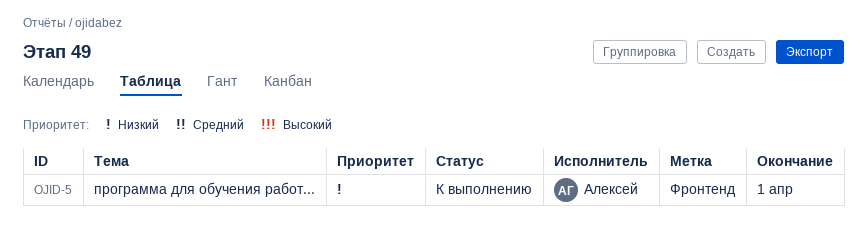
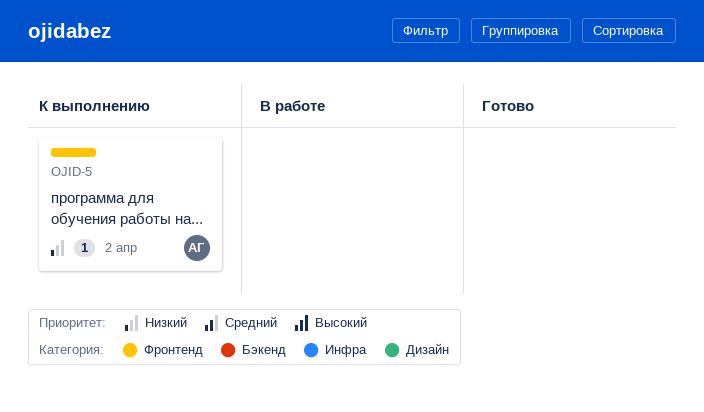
OJID-5, due: Apr 1 -> Apr 2

